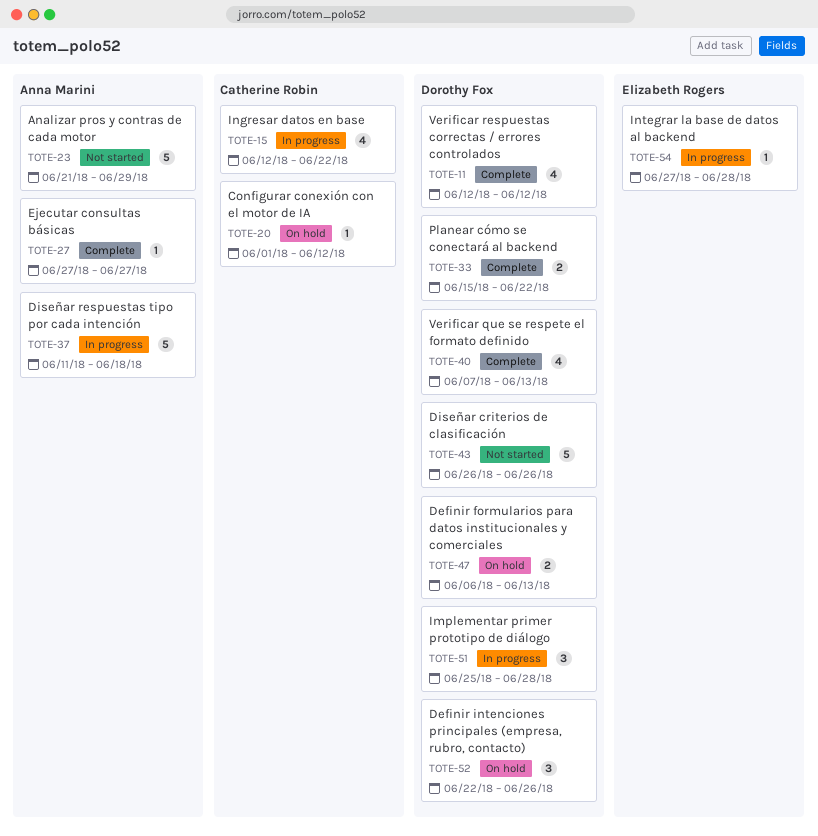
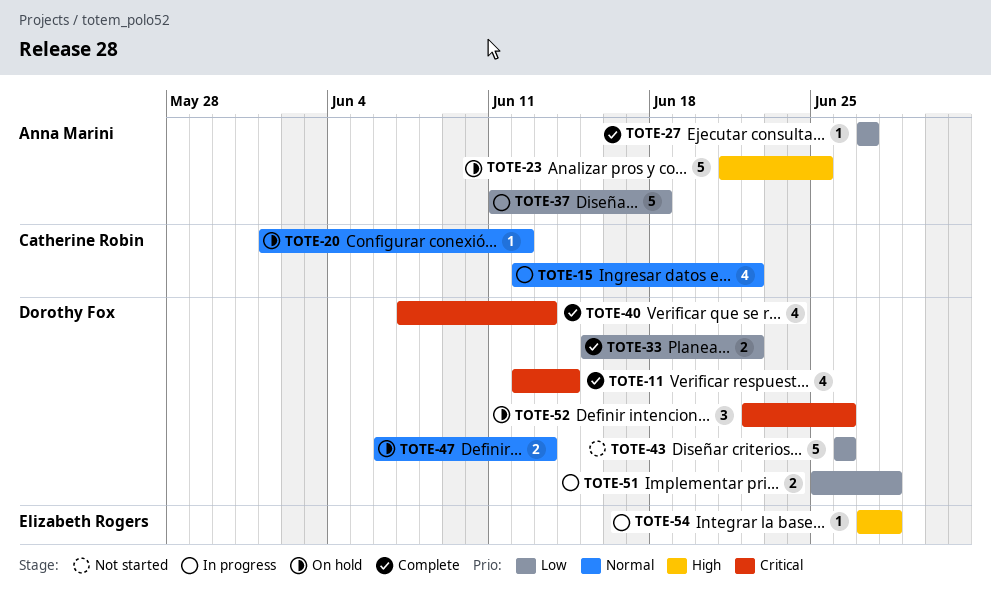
TOTE-11, due: Jun 12 -> Jun 14
TOTE-23, status: Not started -> On hold
TOTE-23, due: Jun 29 -> Jun 25
TOTE-51, estimate: 3 -> 2

